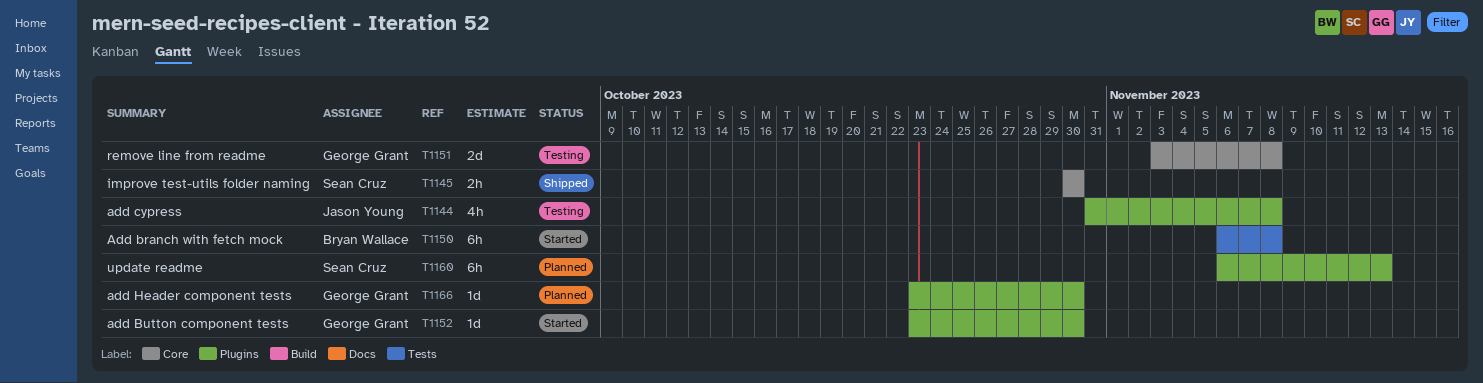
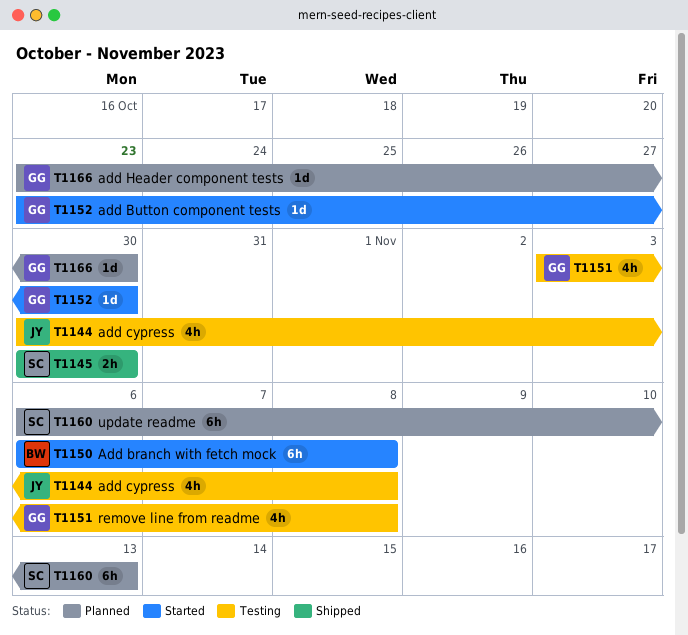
T1144, start: Oct 31 -> Oct 30
T1151, estimate: 2d -> 4h

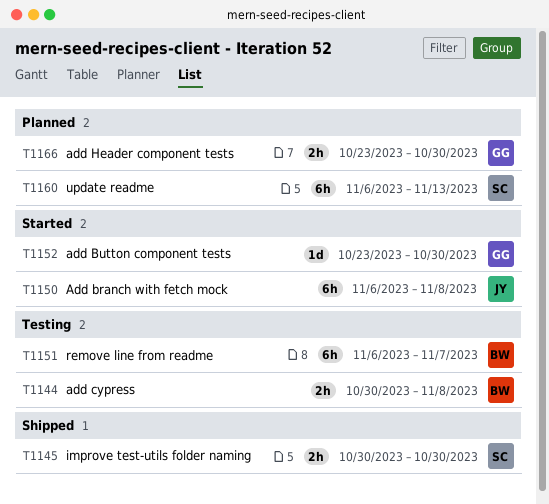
T1144, owner: JY -> BW
T1144, estimate: 4h -> 2h
T1150, owner: BW -> JY
T1151, owner: GG -> BW
T1151, estimate: 4h -> 6h
T1151, start: Nov 3 -> Nov 6
T1151, due: Nov 8 -> Nov 7
T1166, estimate: 1d -> 2h

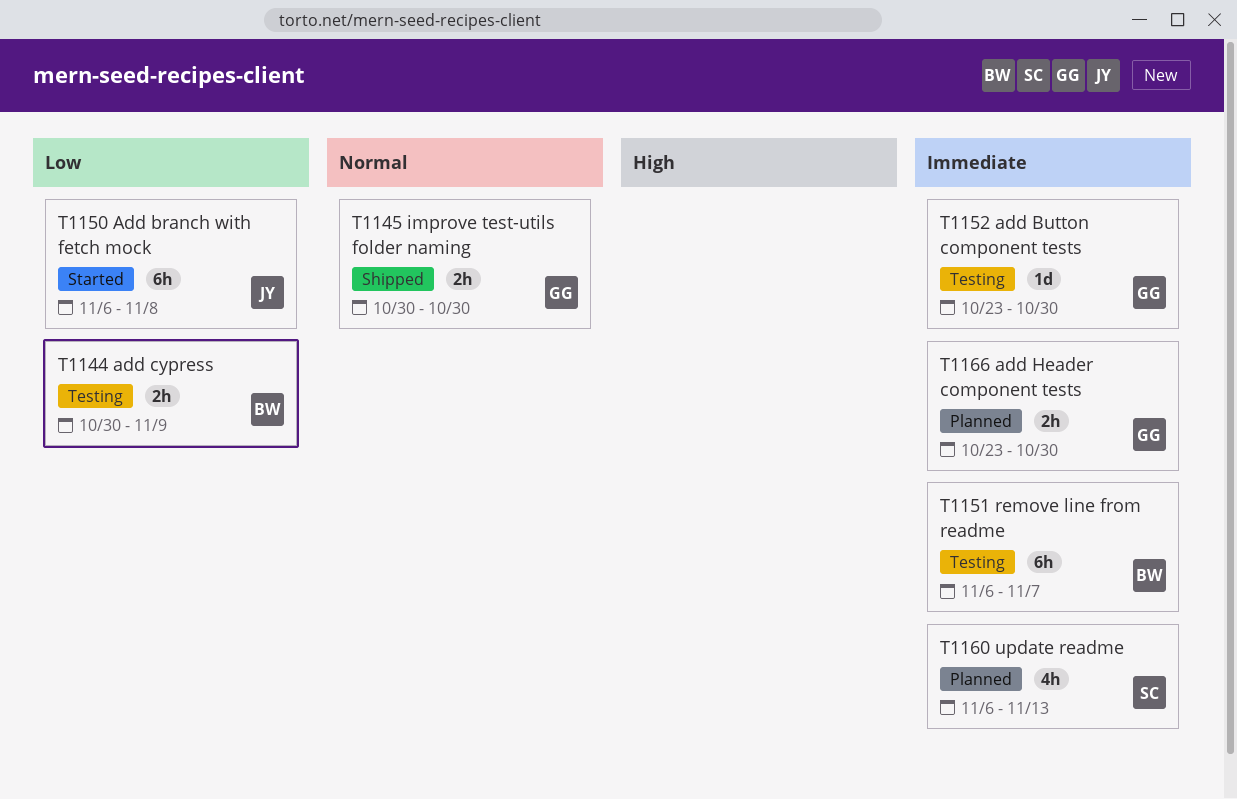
T1144, due: Nov 8 -> Nov 9
T1145, owner: SC -> GG
T1152, status: Started -> Testing
T1160, estimate: 6h -> 4h

